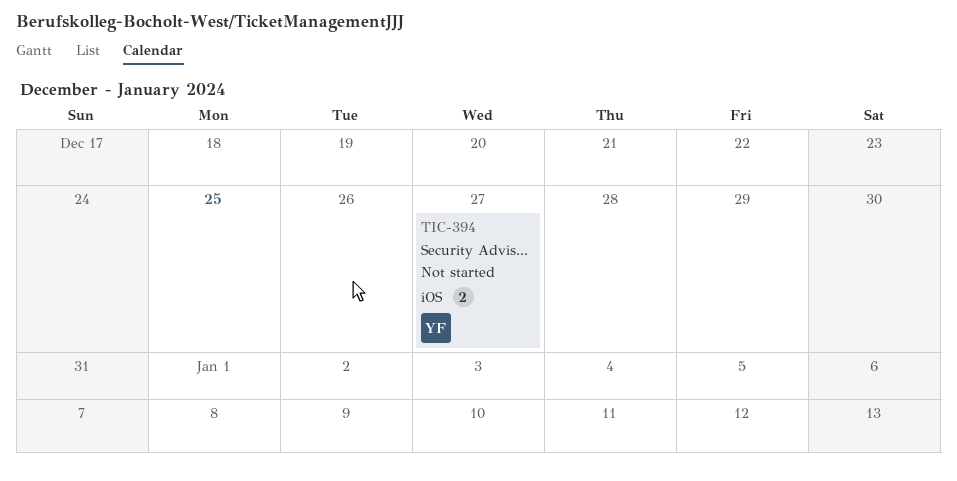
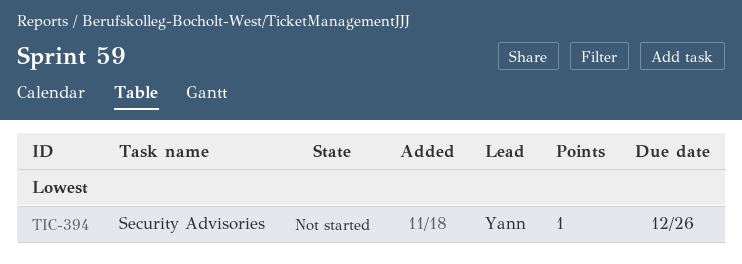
TIC-394, estimate: 2 -> 1
TIC-394, due: Dec 27 -> Dec 26

